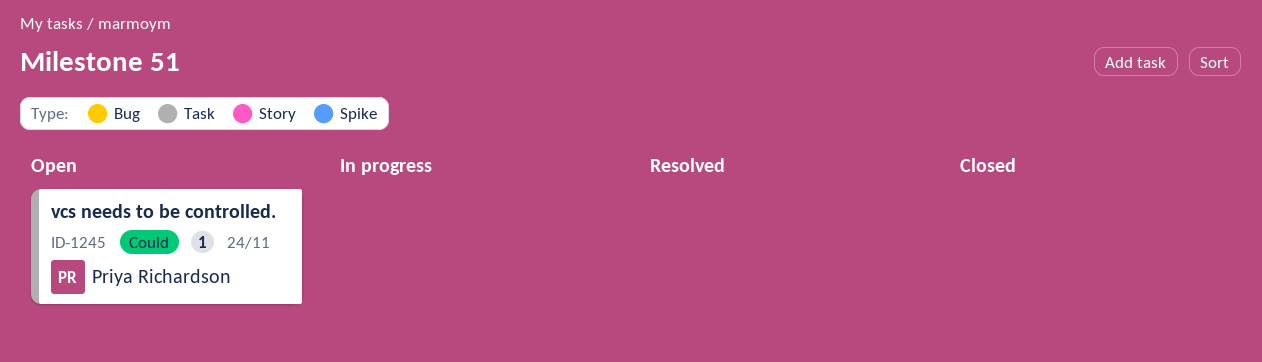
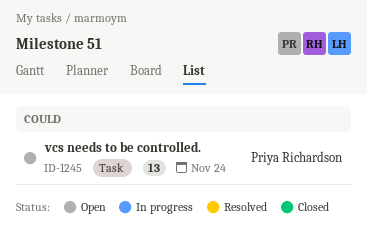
ID-1245, estimate: 1 -> 13

